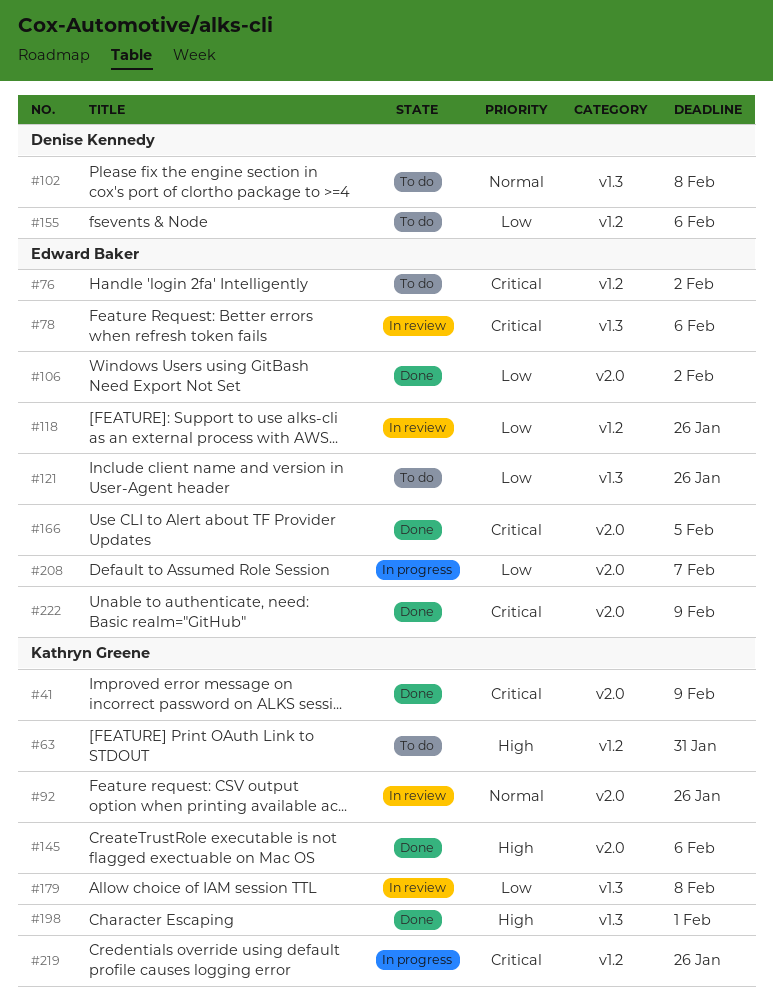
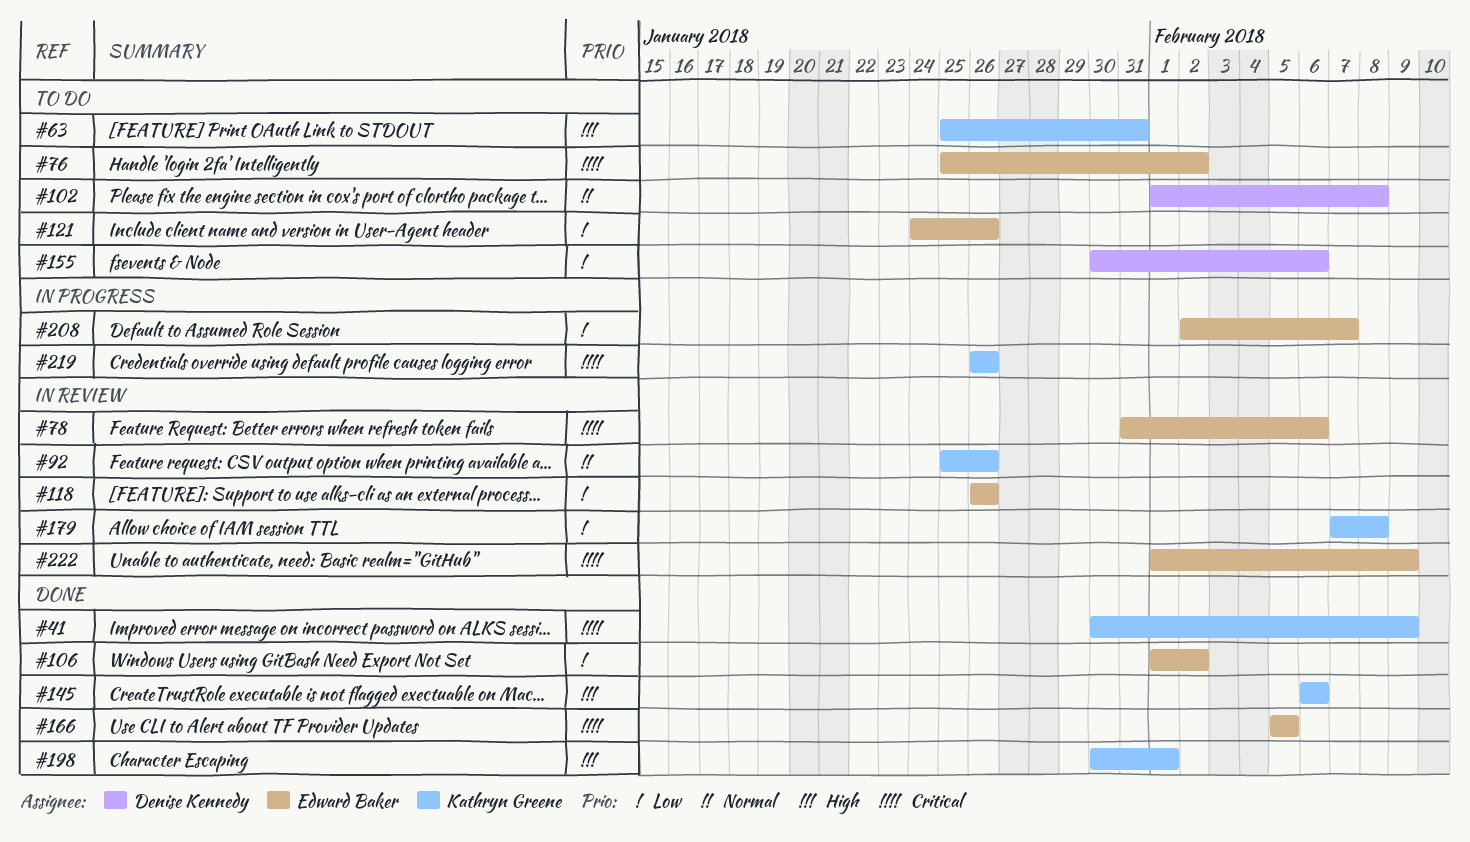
#222, status: Done -> In review

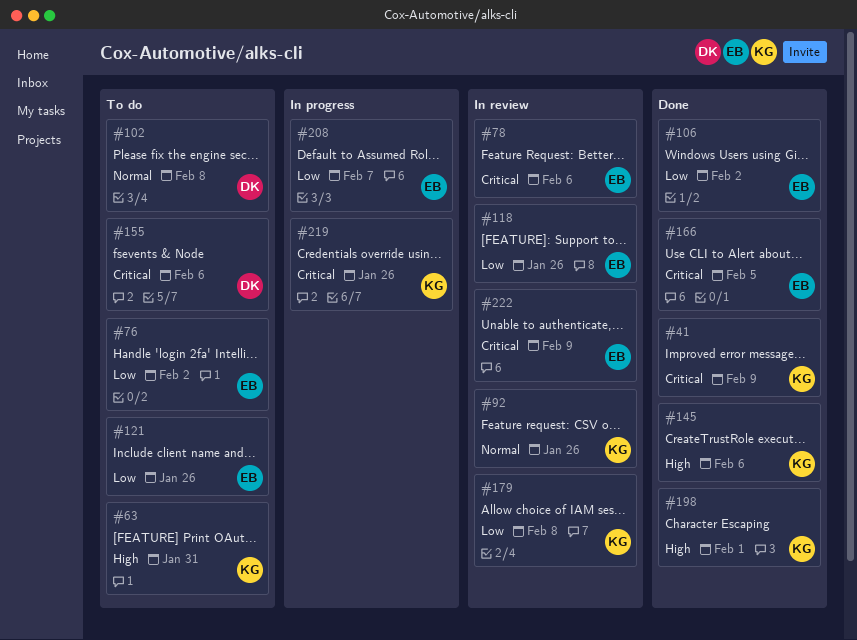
#76, priority: Critical -> Low
#155, priority: Low -> Critical

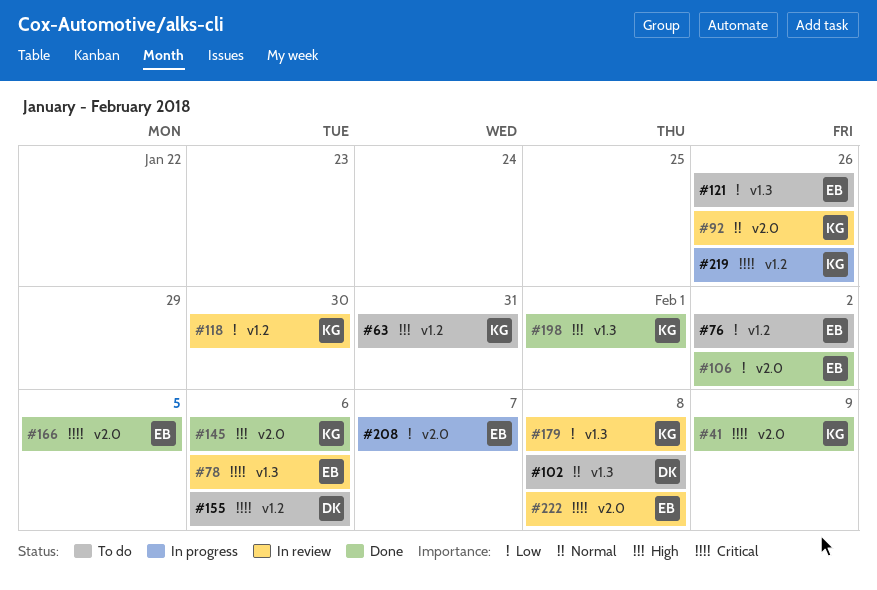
#118, owner: EB -> KG
#118, due: Jan 26 -> Jan 30
#222, due: Feb 9 -> Feb 8

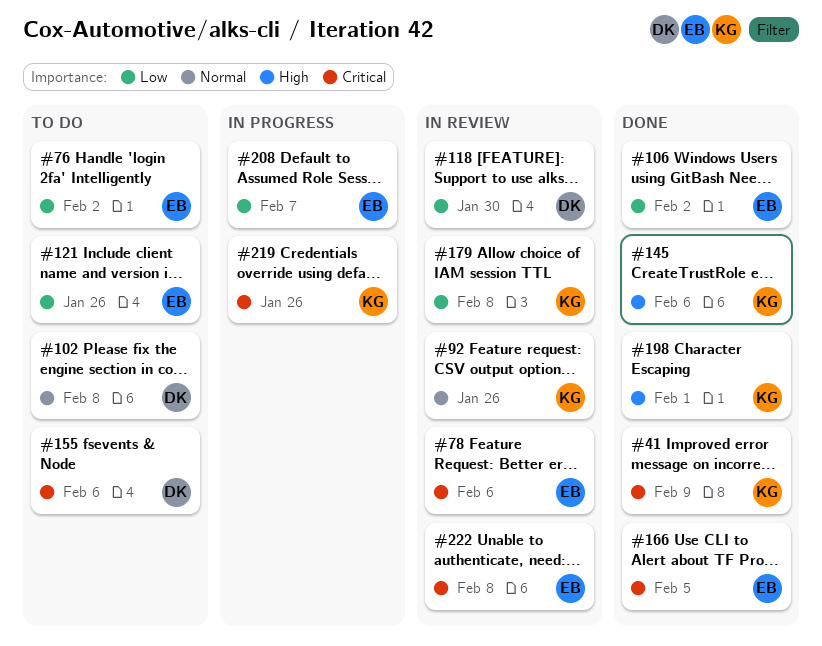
#63: present -> none
#118, owner: KG -> DK

